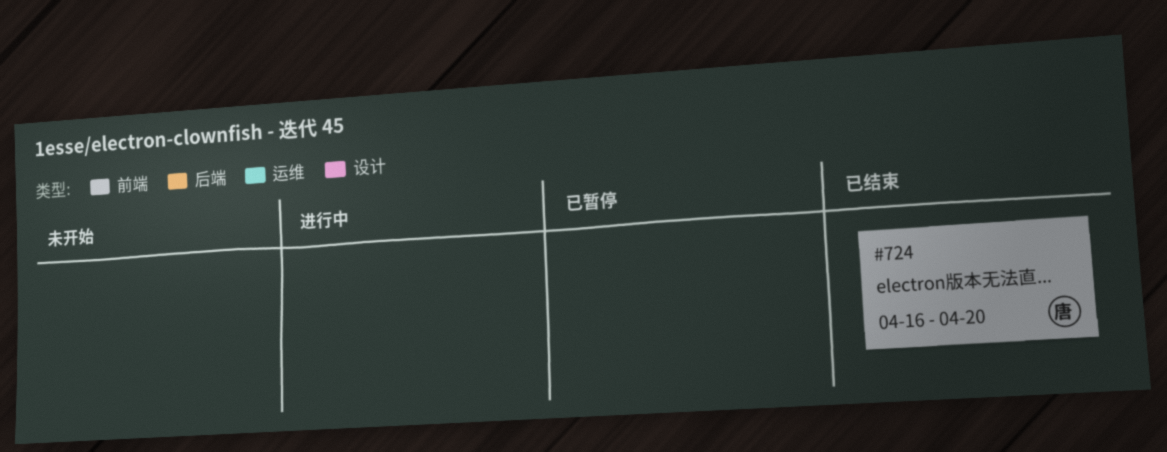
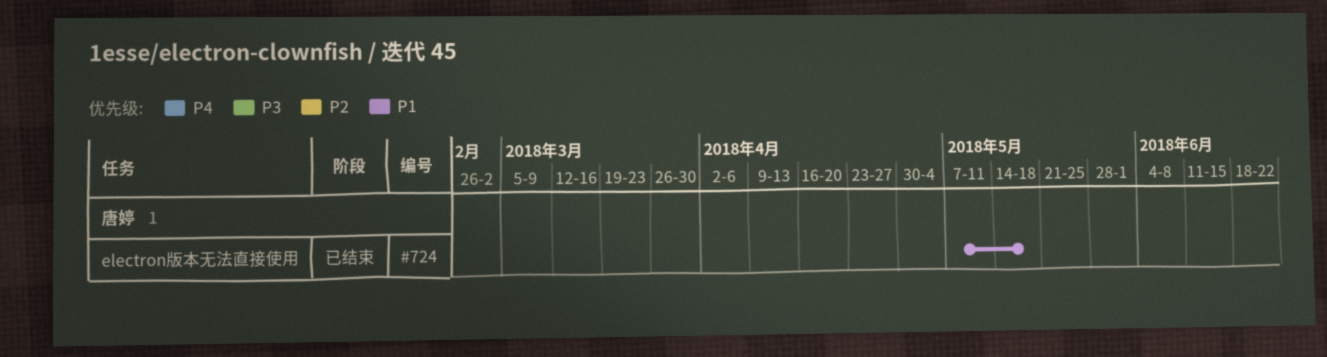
#724, start: Apr 16 -> May 7
#724, due: Apr 20 -> May 18

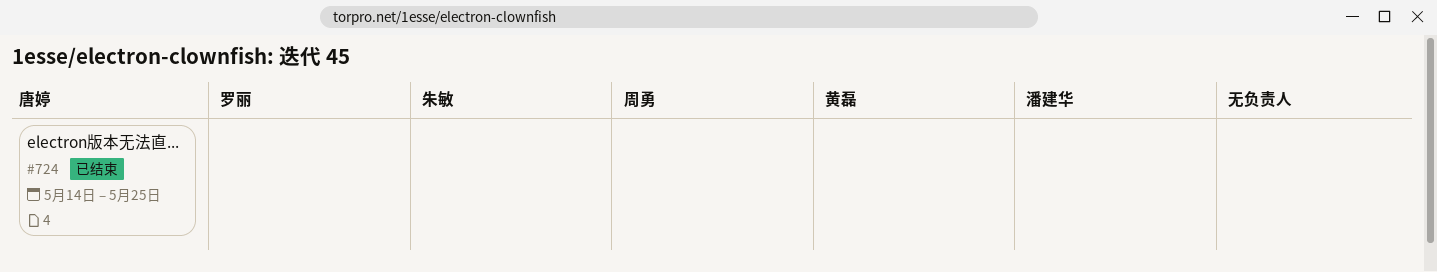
#724, start: May 7 -> May 14
#724, due: May 18 -> May 25

